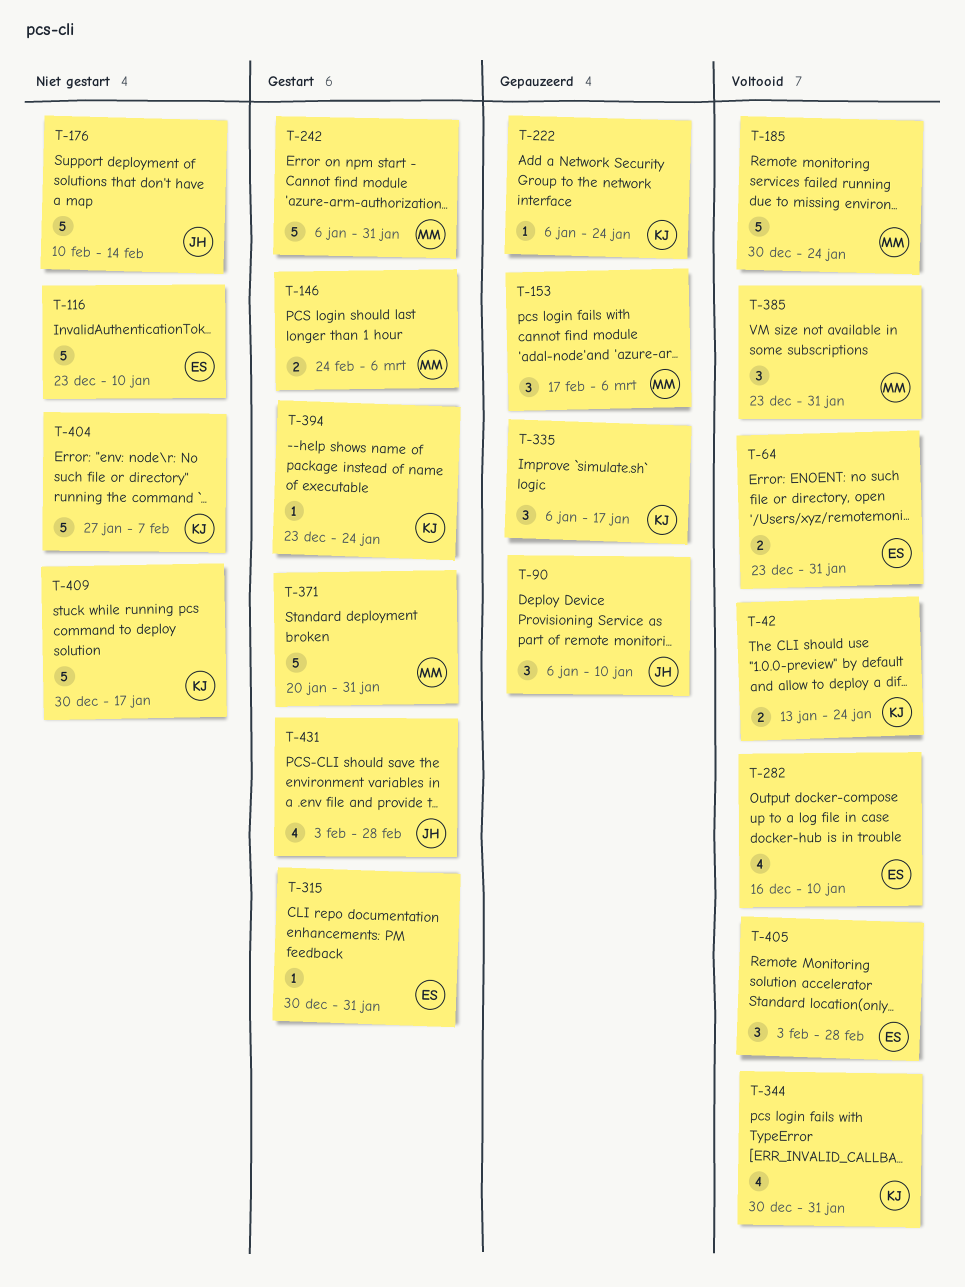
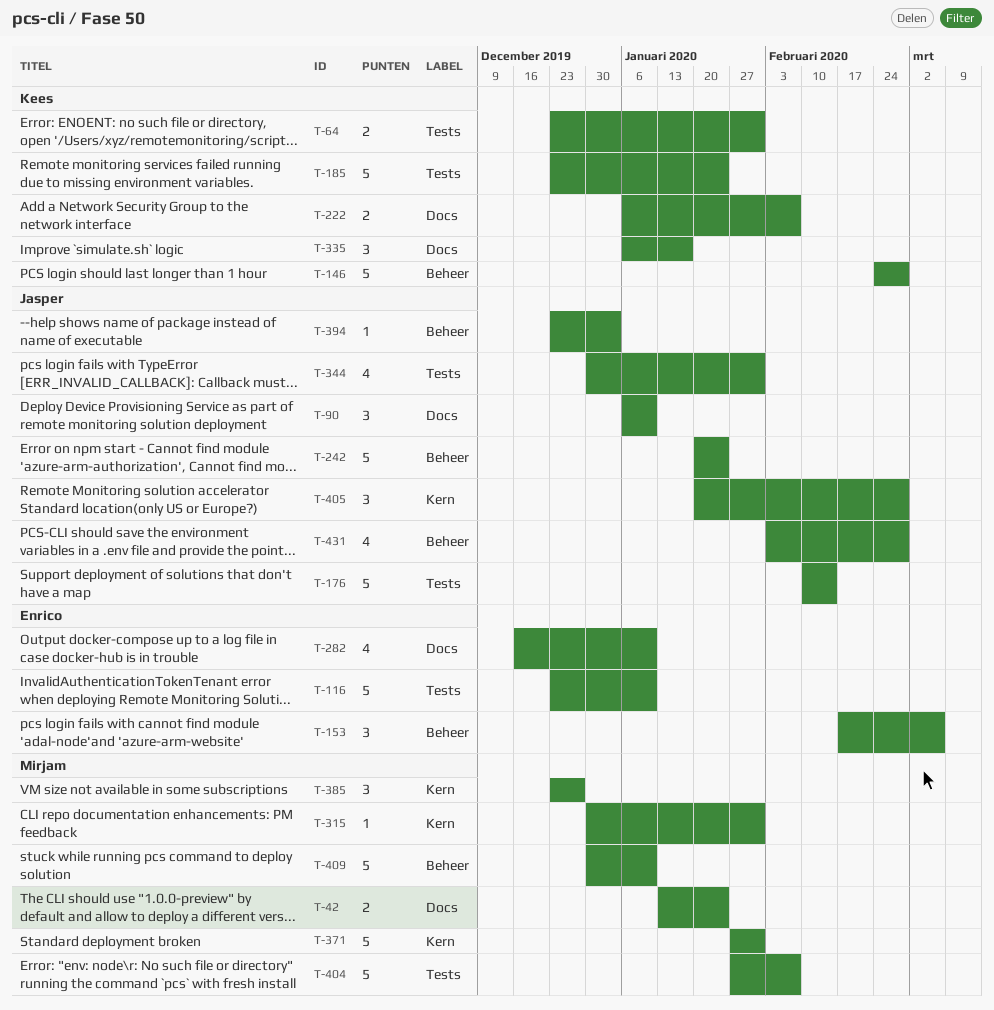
T-42, owner: Kees -> Mirjam
T-64, owner: Enrico -> Kees
T-146, owner: Mirjam -> Kees
T-146, estimate: 2 -> 5
T-146, due: Mar 6 -> Feb 28
T-153, owner: Mirjam -> Enrico
T-185, owner: Mirjam -> Kees
T-185, start: Dec 30 -> Dec 23
T-222, estimate: 1 -> 2
T-222, due: Jan 24 -> Feb 7
T-242, owner: Mirjam -> Jasper
T-242, start: Jan 6 -> Jan 20
T-242, due: Jan 31 -> Jan 24
T-315, owner: Enrico -> Mirjam
T-344, owner: Kees -> Jasper
T-371, start: Jan 20 -> Jan 27
T-385, due: Jan 31 -> Dec 27
T-394, owner: Kees -> Jasper
T-394, due: Jan 24 -> Jan 3
T-404, owner: Kees -> Mirjam
T-405, owner: Enrico -> Jasper
T-405, start: Feb 3 -> Jan 20
T-409, owner: Kees -> Mirjam
T-409, due: Jan 17 -> Jan 10

